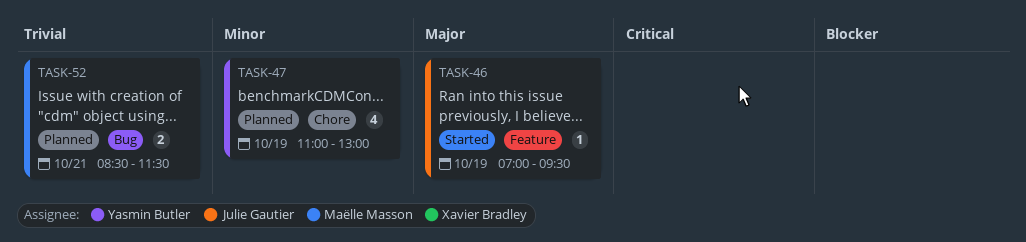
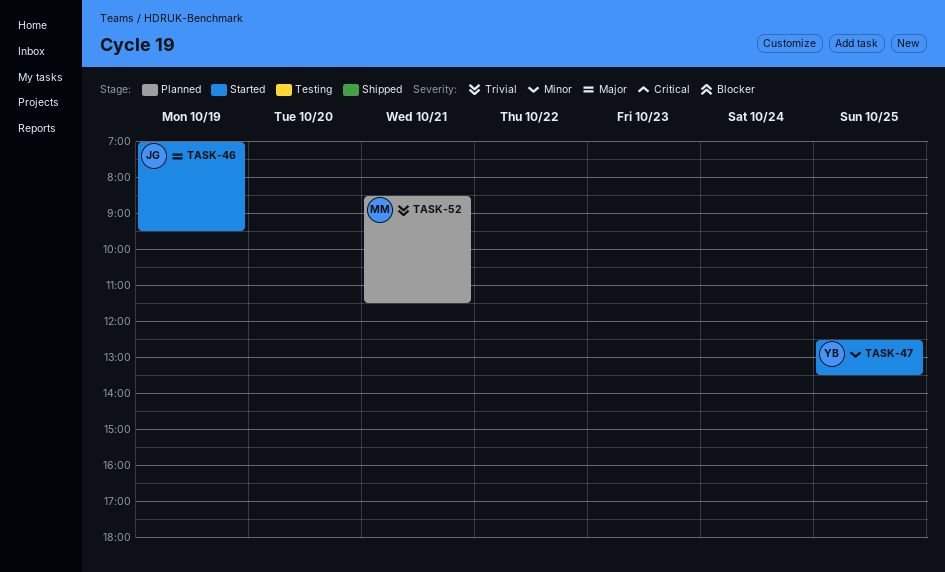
TASK-47, status: Planned -> Started
TASK-47, day: Oct 19 -> Oct 25
TASK-47, begins: 11:00 -> 12:30
TASK-47, ends: 13:00 -> 13:30

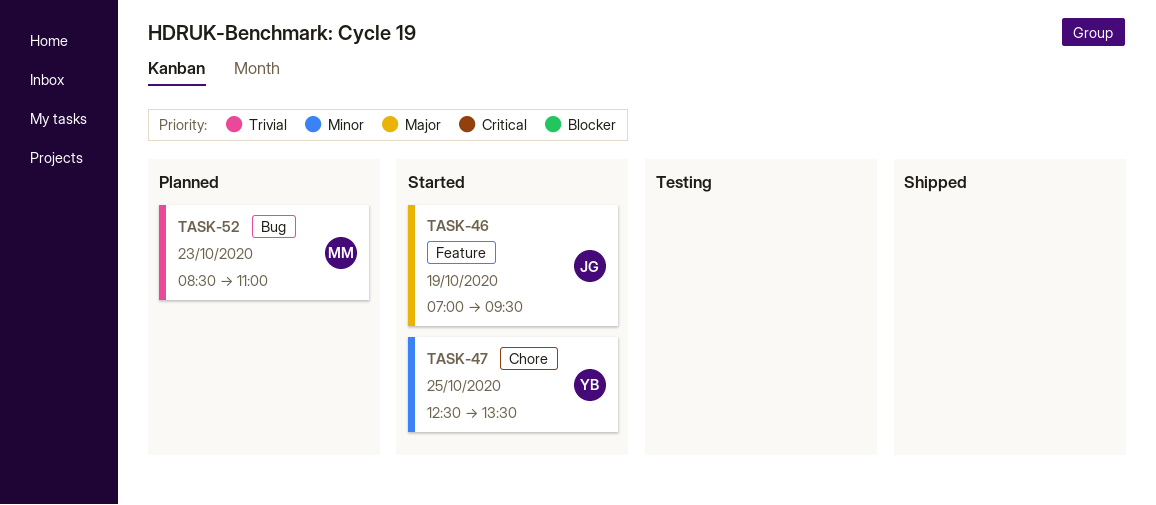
TASK-52, day: Oct 21 -> Oct 23
TASK-52, ends: 11:30 -> 11:00

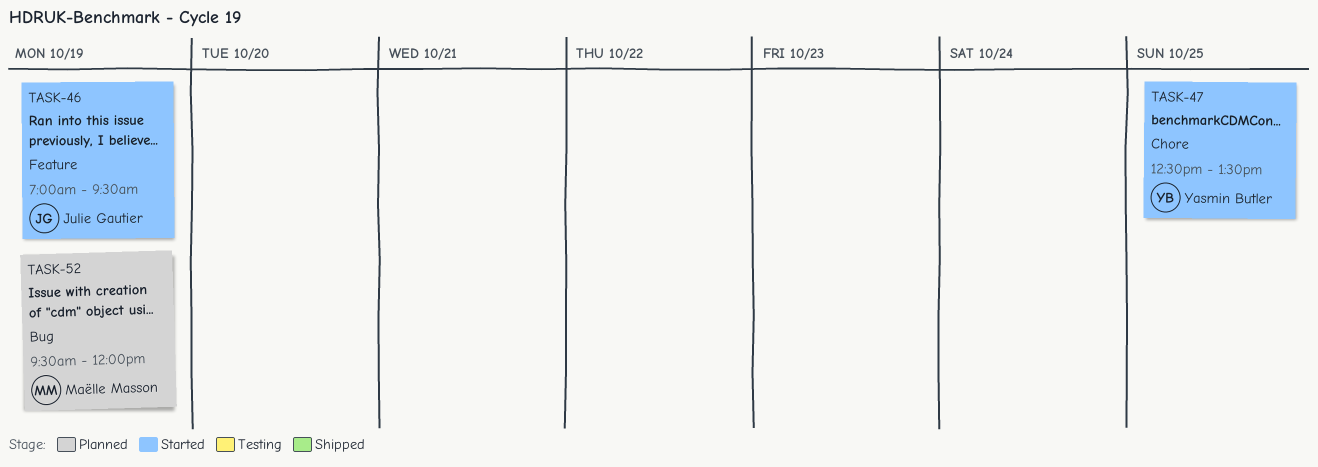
TASK-52, day: Oct 23 -> Oct 19
TASK-52, begins: 08:30 -> 09:30
TASK-52, ends: 11:00 -> 12:00

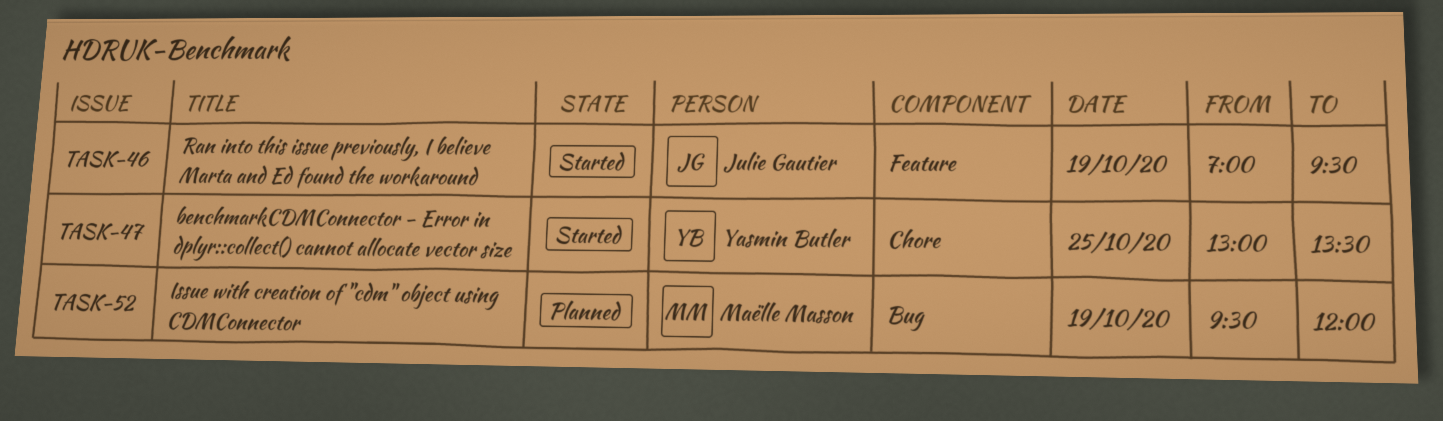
TASK-47, begins: 12:30 -> 13:00

